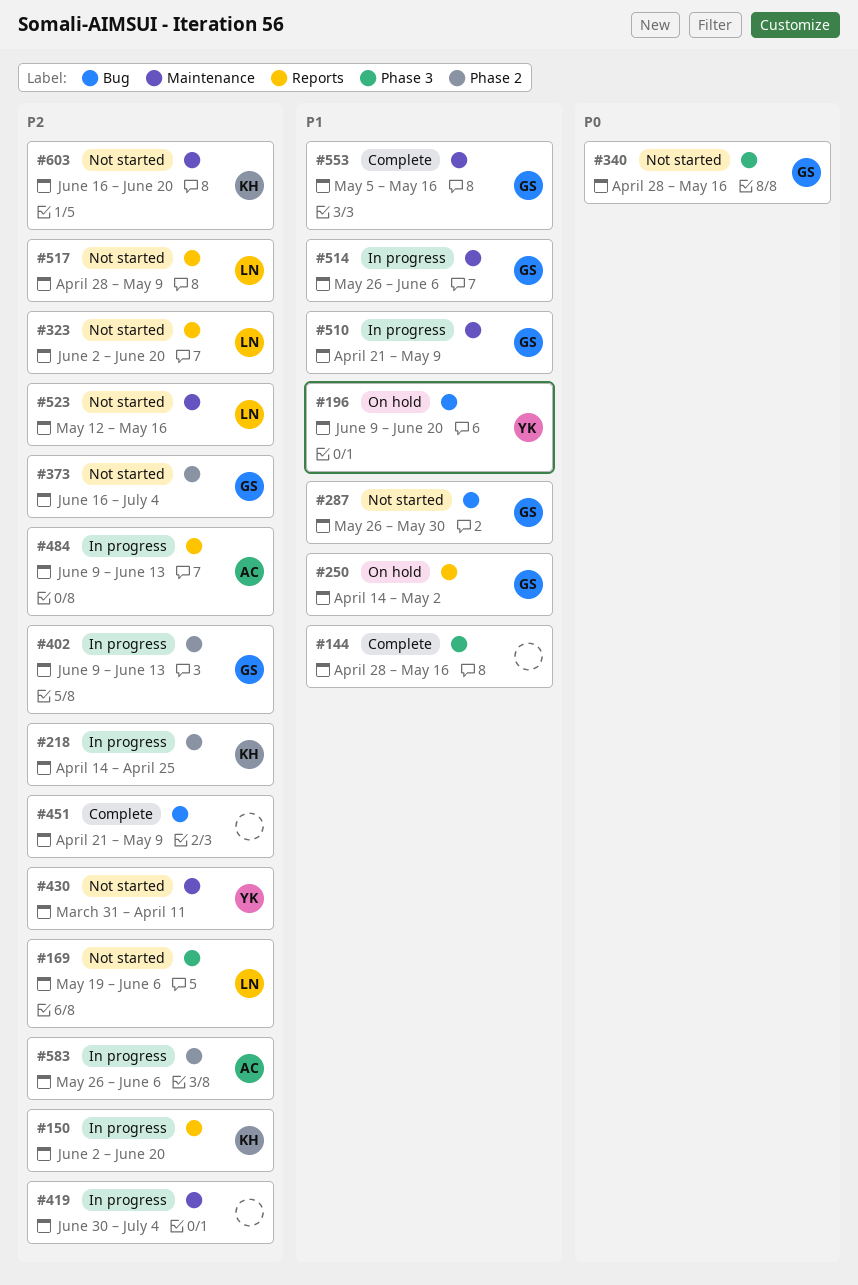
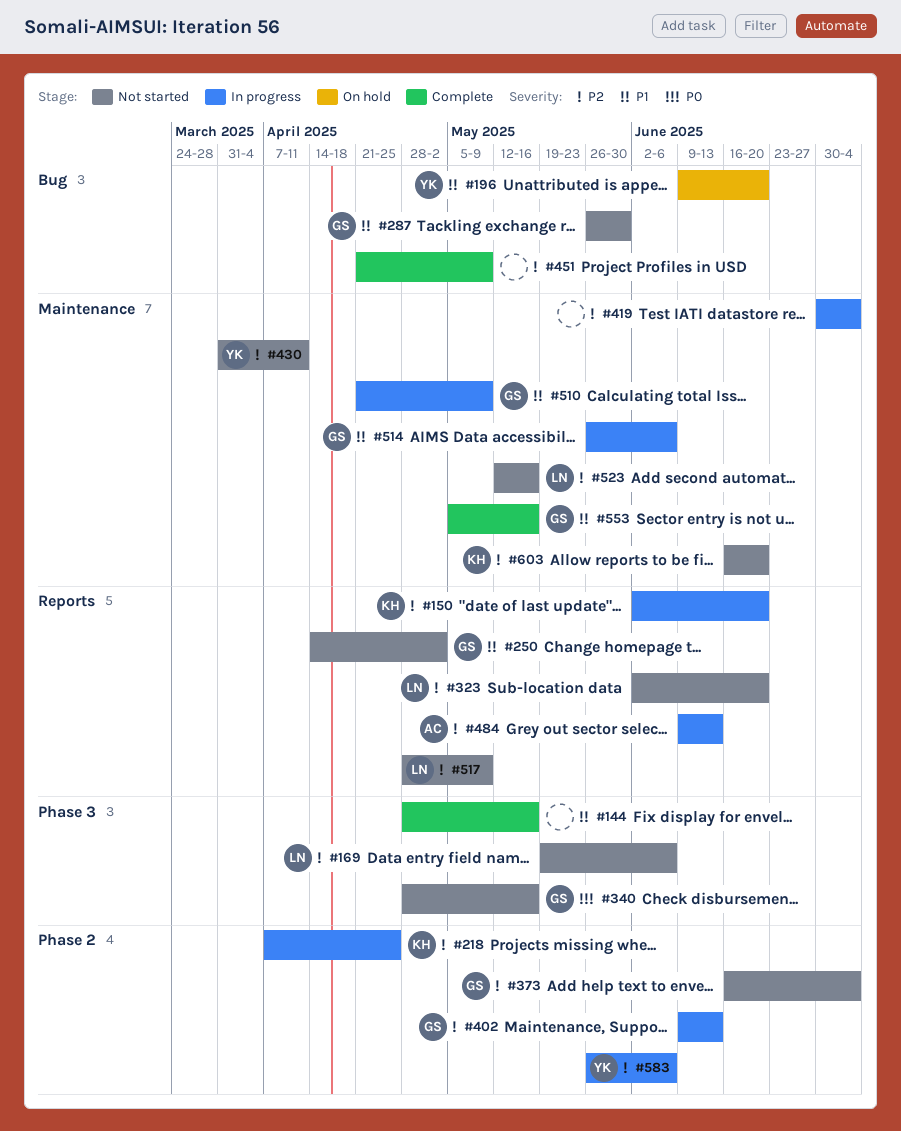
#218, start: Apr 14 -> Apr 7
#250, status: On hold -> Not started
#583, owner: AC -> YK

